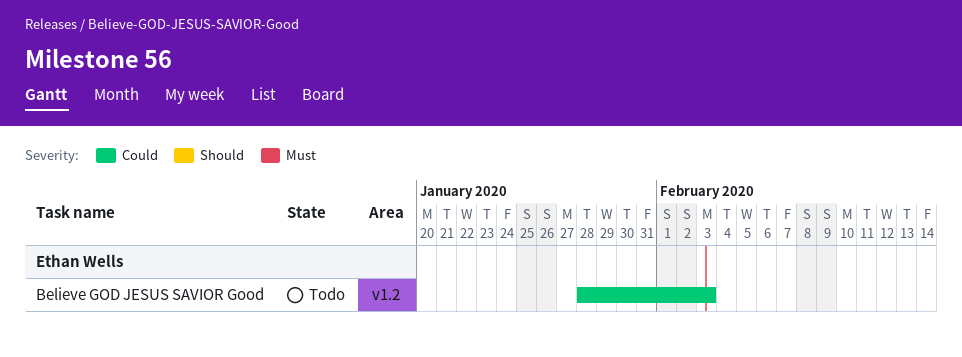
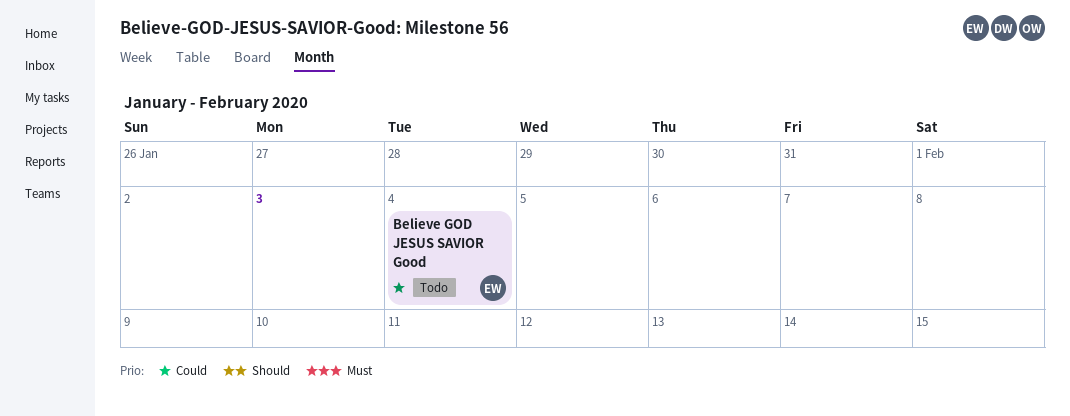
Believe GOD JESUS SAVIOR Good, due: Feb 3 -> Feb 4

